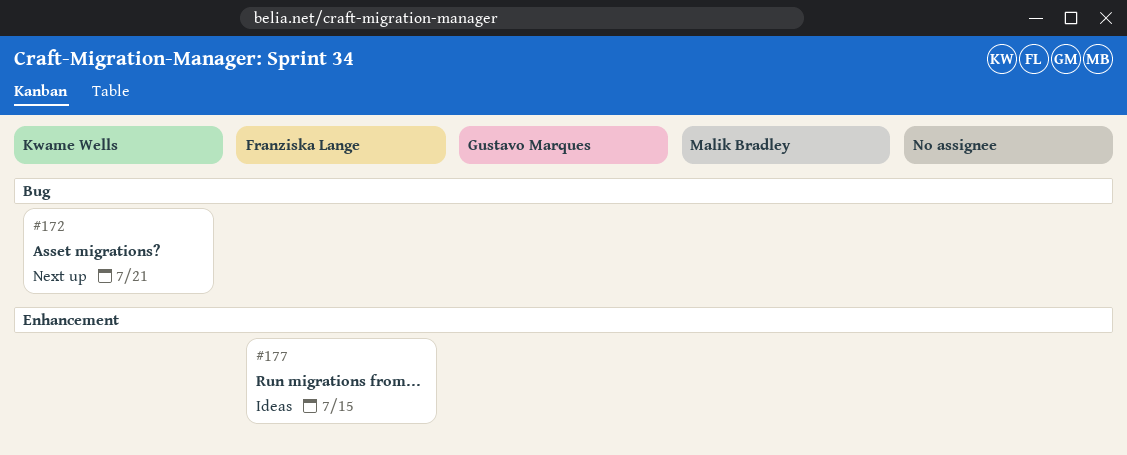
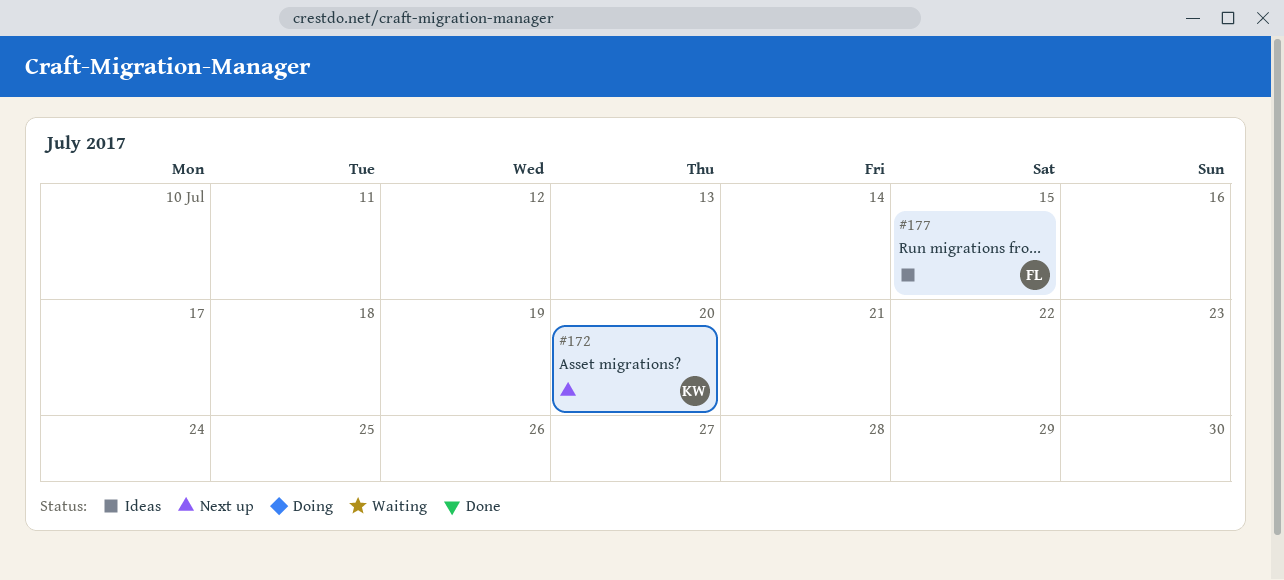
#172, due: Jul 21 -> Jul 20

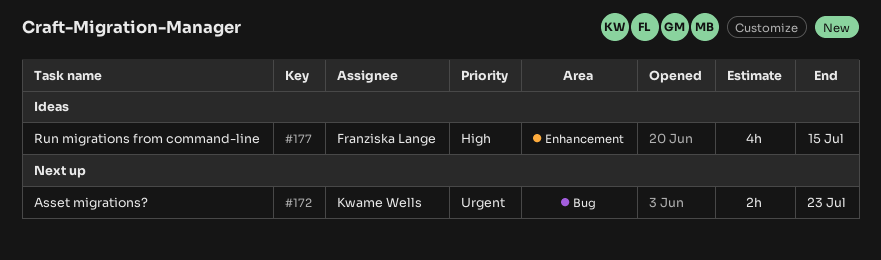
#172, due: Jul 20 -> Jul 23

